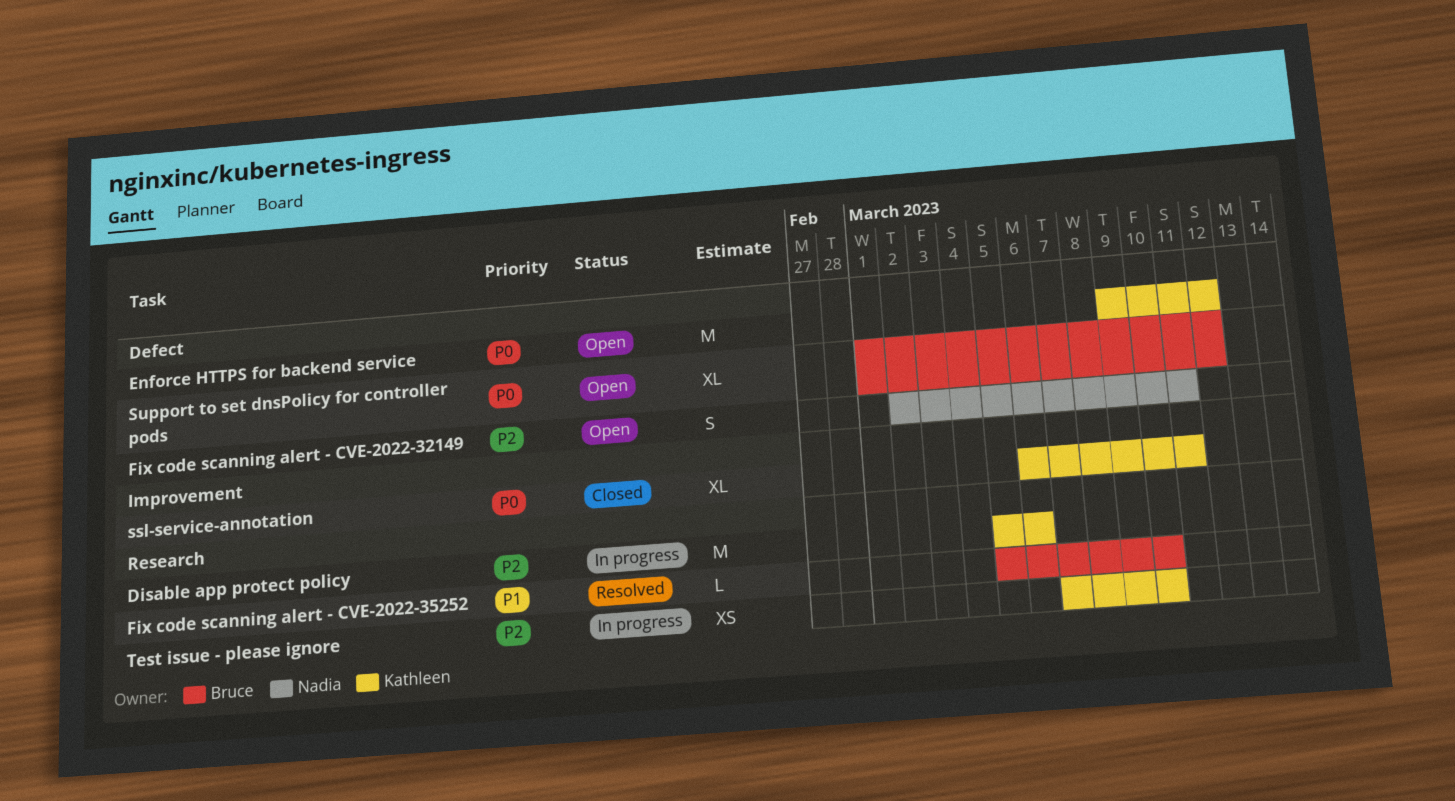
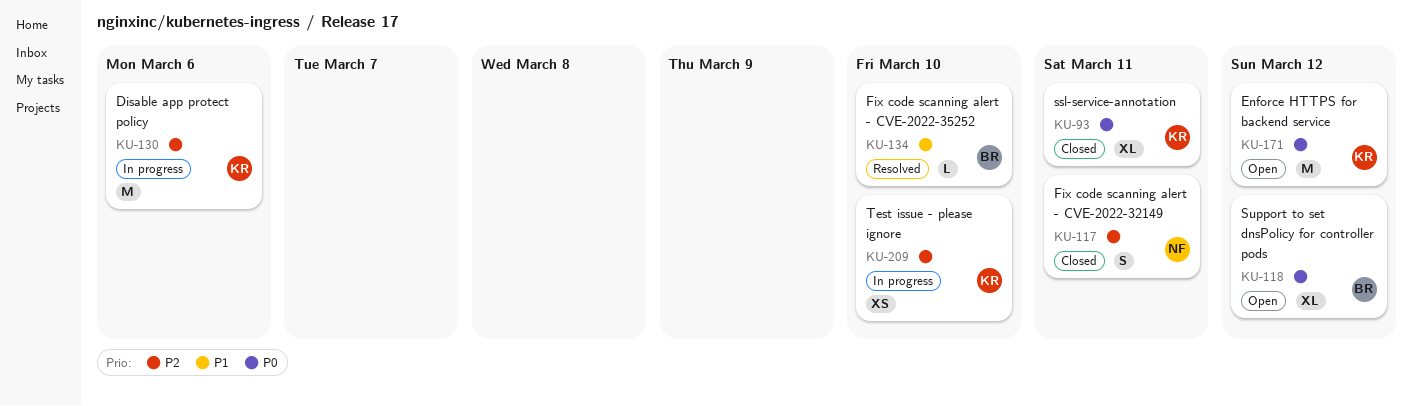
Fix code scanning alert - CVE-2022-32149, status: Open -> Closed

